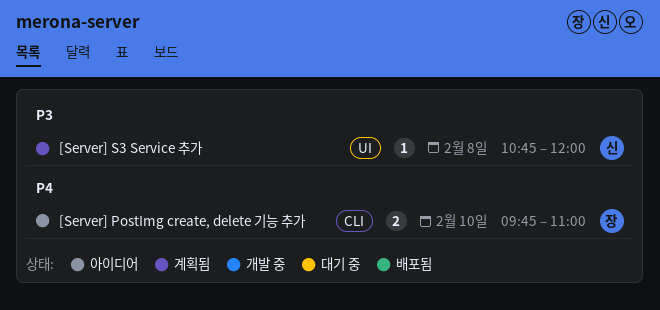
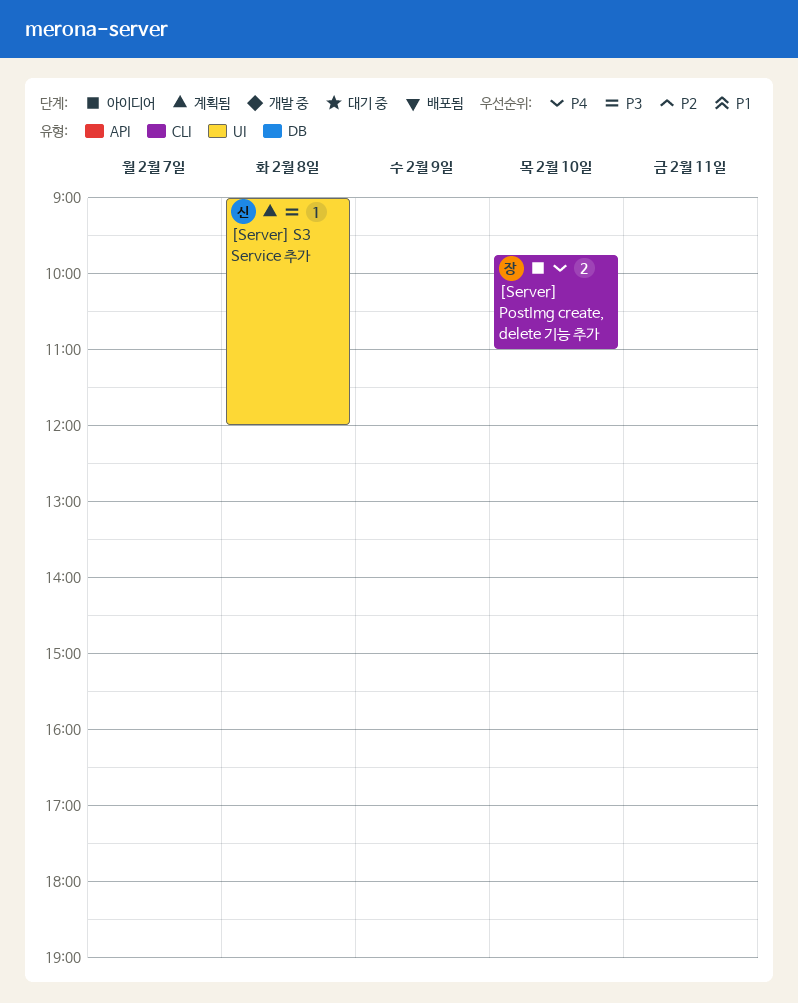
[Server] S3 Service 추가, begins: 10:45 -> 09:00

